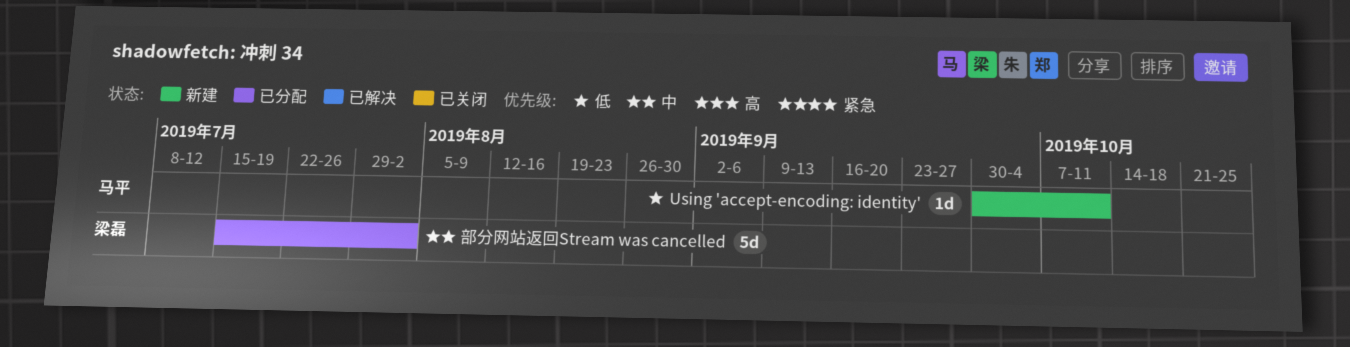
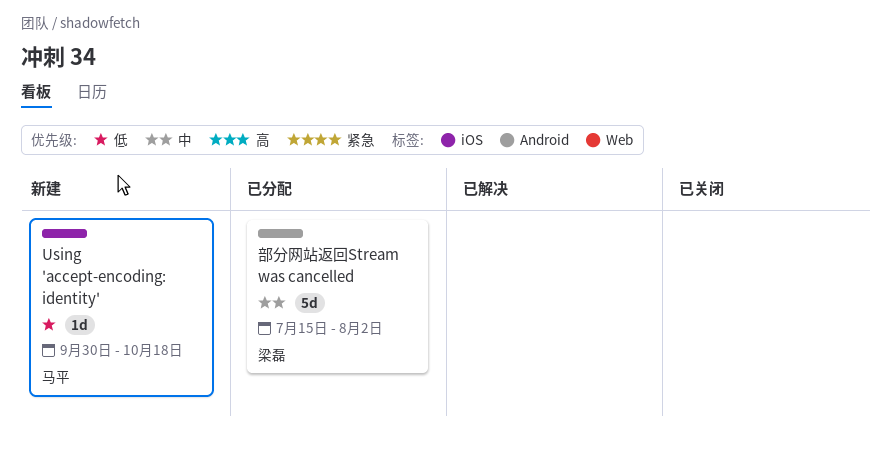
Using 'accept-encoding: identity', due: Oct 11 -> Oct 18

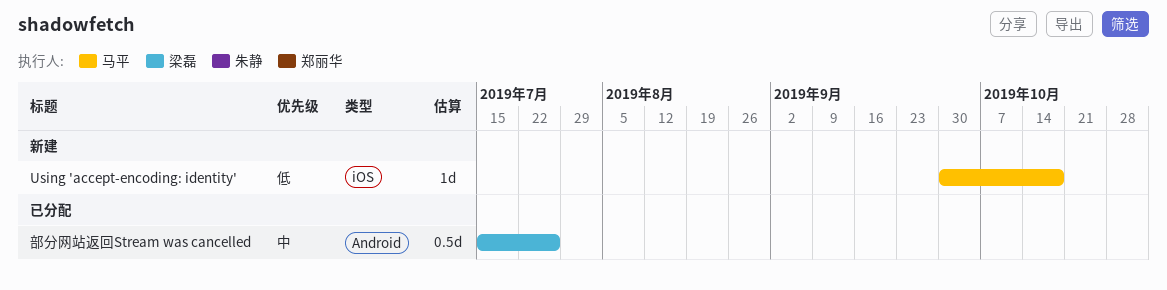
部分网站返回Stream was cancelled, estimate: 5d -> 0.5d
部分网站返回Stream was cancelled, due: Aug 2 -> Jul 26

